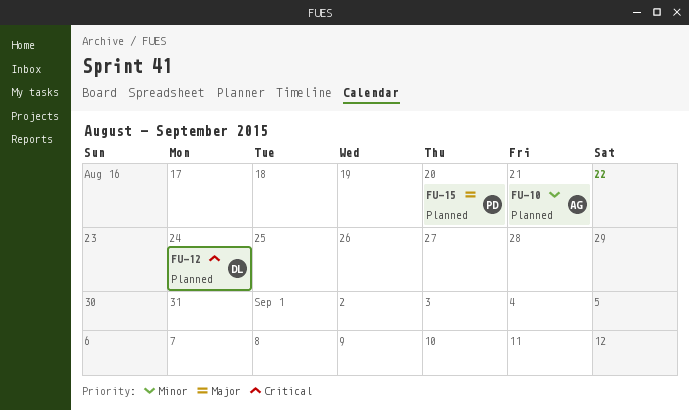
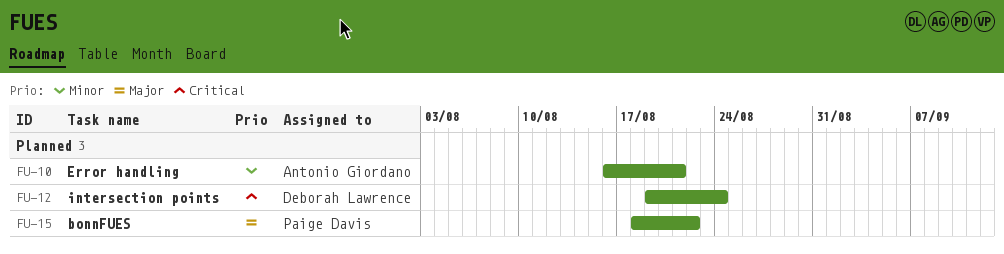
FU-15, due: Aug 20 -> Aug 22

